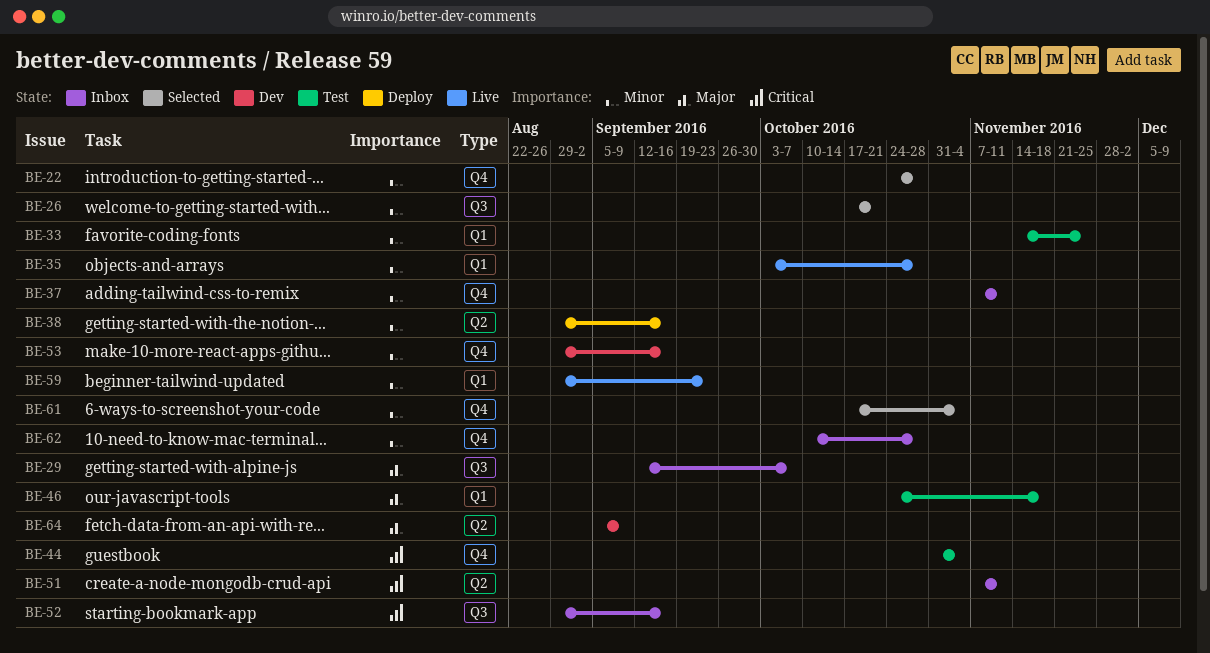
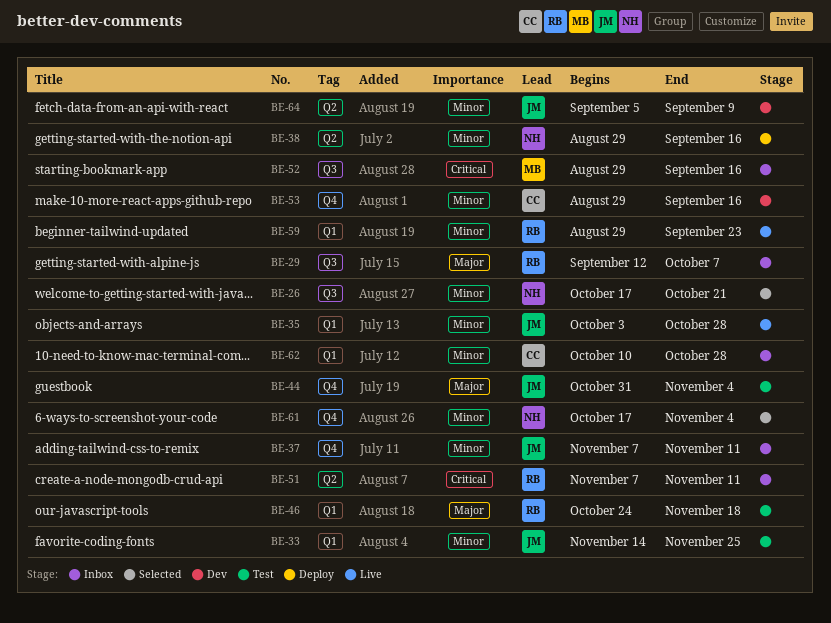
BE-22: present -> none
BE-44, priority: Critical -> Major
BE-62, label: Q4 -> Q1
BE-64, priority: Major -> Minor

